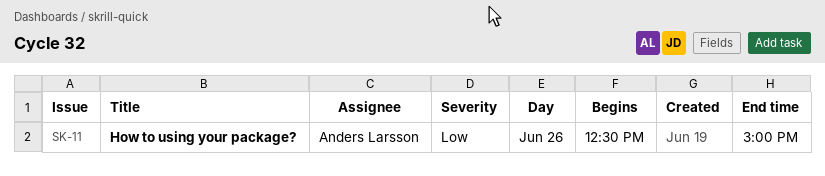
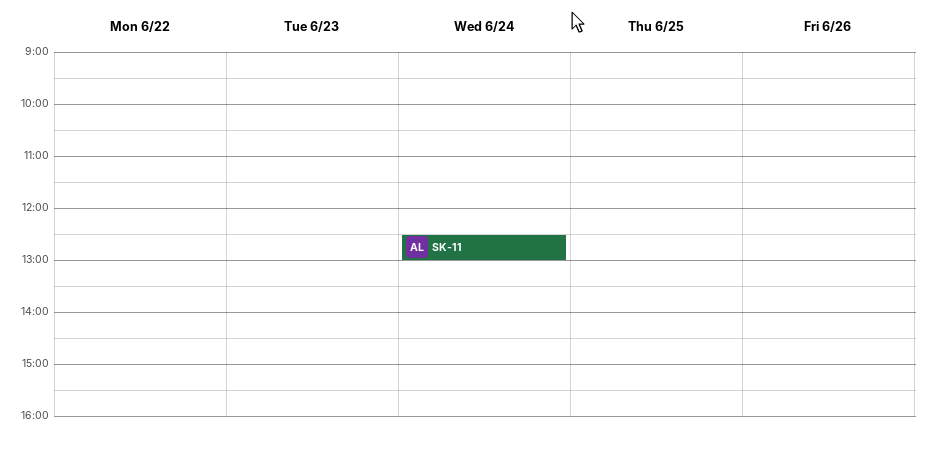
SK-11, day: Jun 26 -> Jun 24
SK-11, ends: 15:00 -> 13:00

